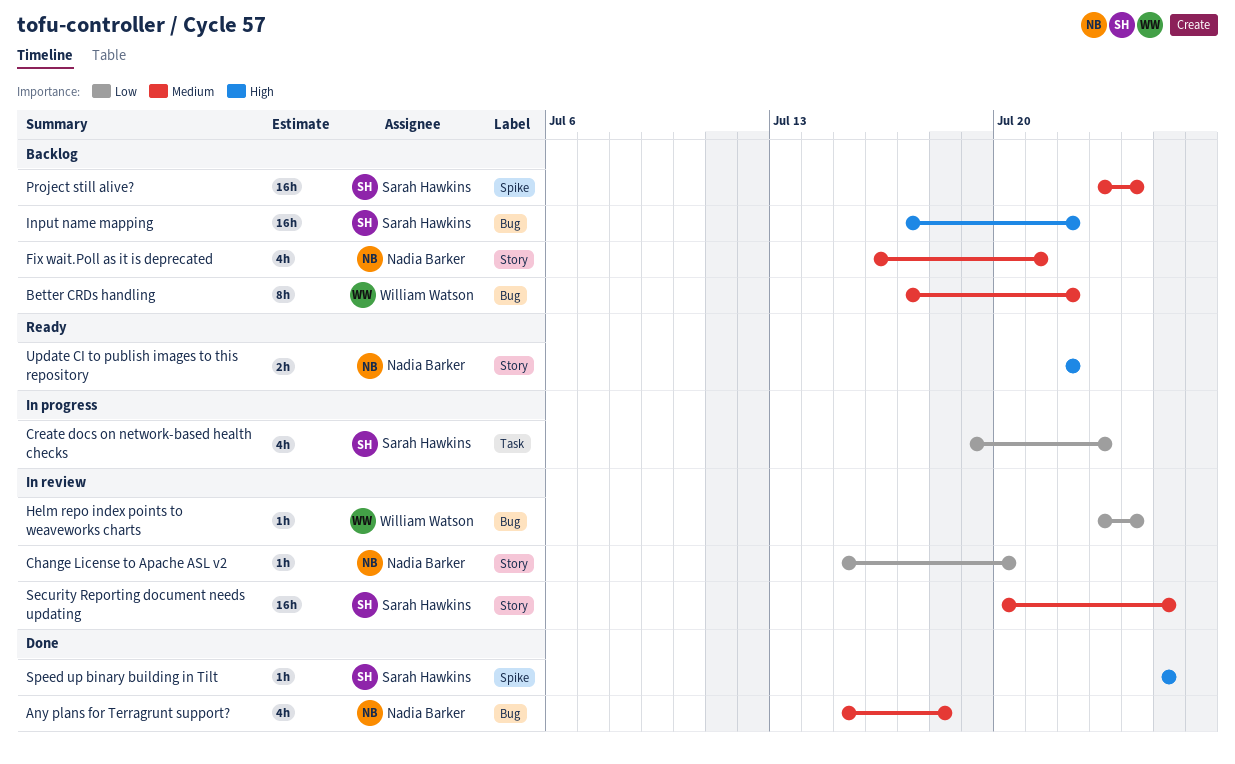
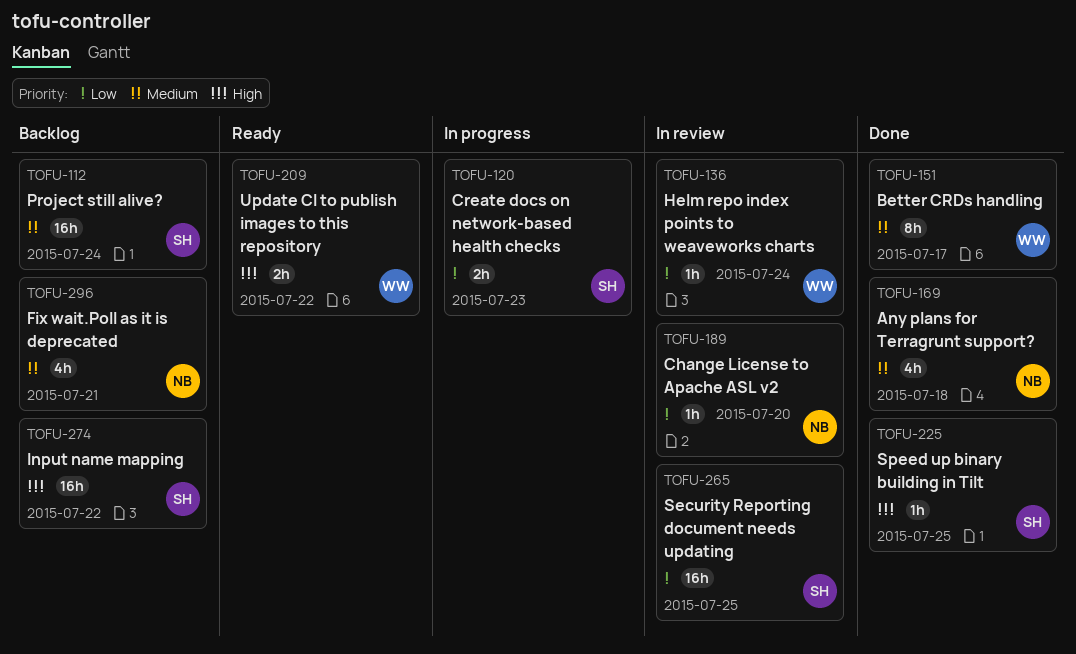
Better CRDs handling, status: Backlog -> Done
Better CRDs handling, due: Jul 22 -> Jul 17
Create docs on network-based health checks, estimate: 4h -> 2h
Security Reporting document needs updating, priority: Medium -> Low
Update CI to publish images to this repository, owner: Nadia Barker -> William Watson

